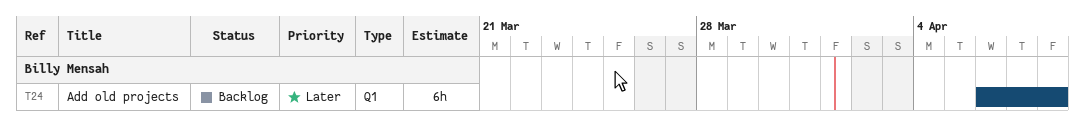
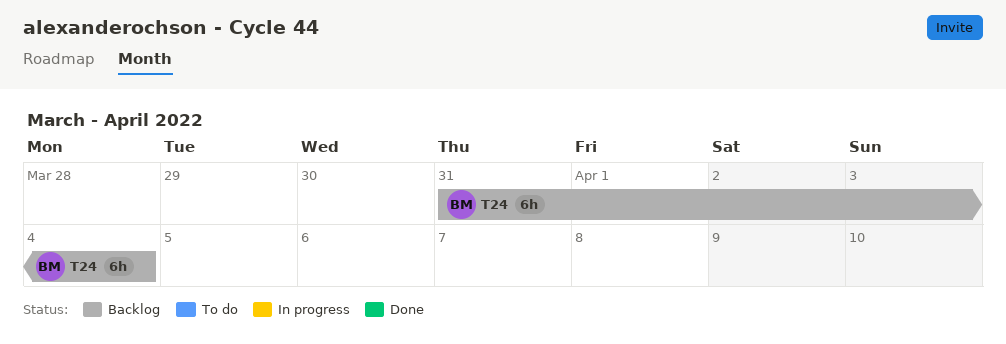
T24, start: Apr 6 -> Mar 31
T24, due: Apr 8 -> Apr 4

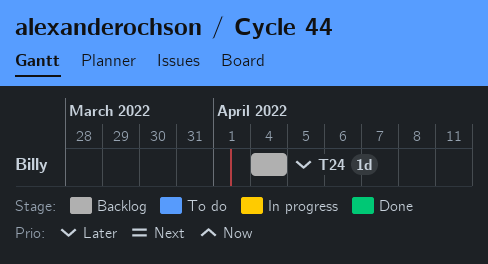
T24, estimate: 6h -> 1d
T24, start: Mar 31 -> Apr 4

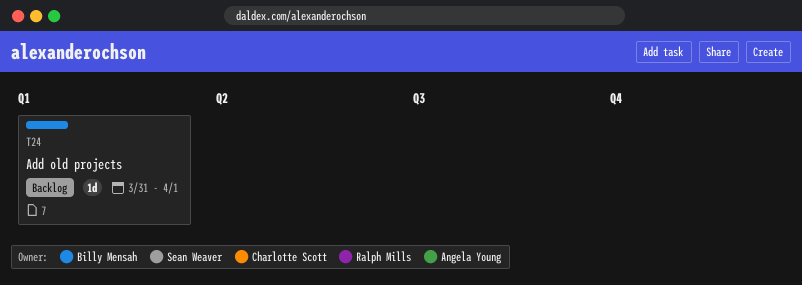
T24, start: Apr 4 -> Mar 31
T24, due: Apr 4 -> Apr 1

